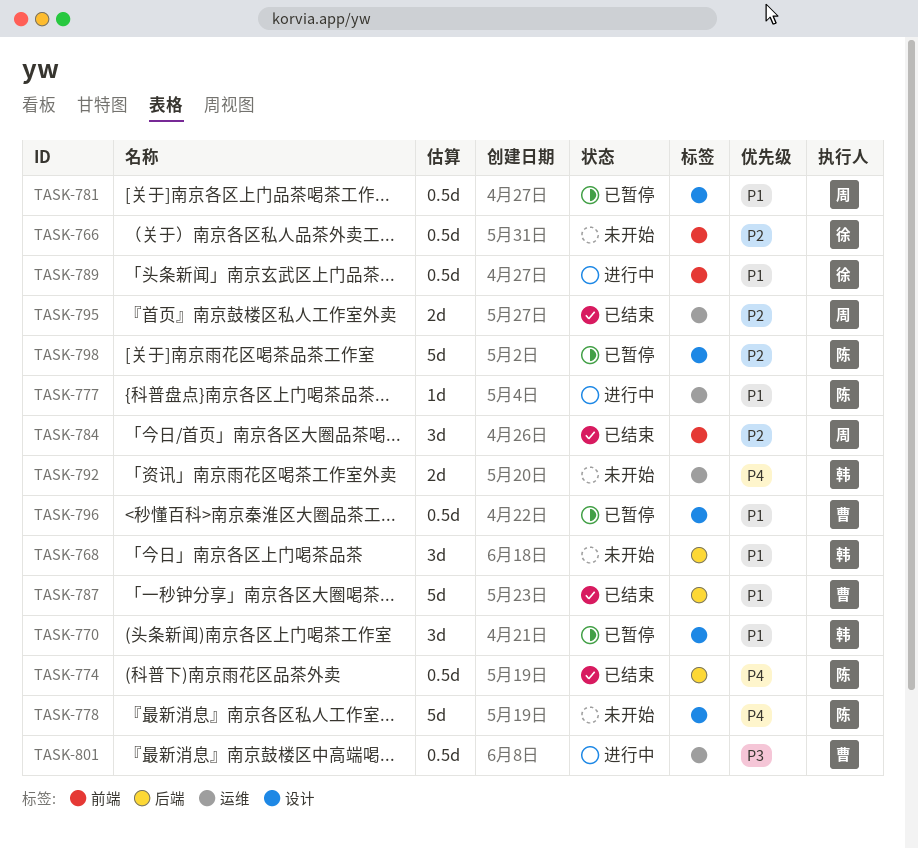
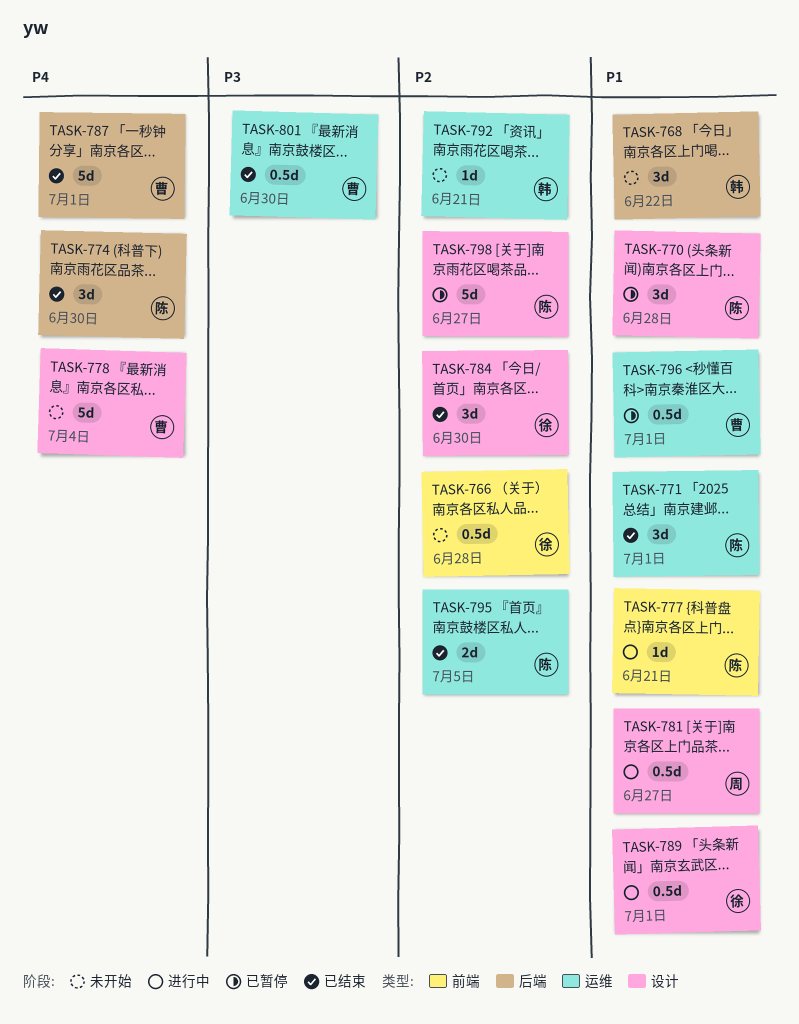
TASK-770, owner: 韩 -> 陈
TASK-771: none -> present
TASK-774, estimate: 0.5d -> 3d
TASK-777, label: 运维 -> 前端
TASK-778, owner: 陈 -> 曹
TASK-781, status: 已暂停 -> 进行中
TASK-784, owner: 周 -> 徐
TASK-784, label: 前端 -> 设计
TASK-787, priority: P1 -> P4
TASK-789, label: 前端 -> 设计
TASK-792, priority: P4 -> P2
TASK-792, estimate: 2d -> 1d
TASK-795, owner: 周 -> 陈
TASK-796, label: 设计 -> 运维
TASK-801, status: 进行中 -> 已结束

